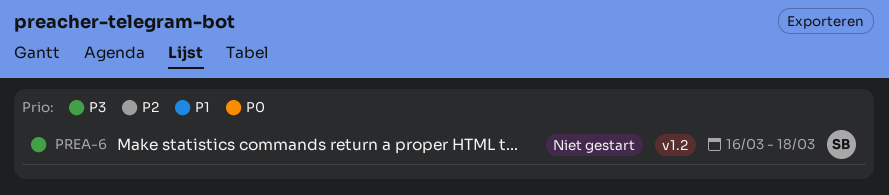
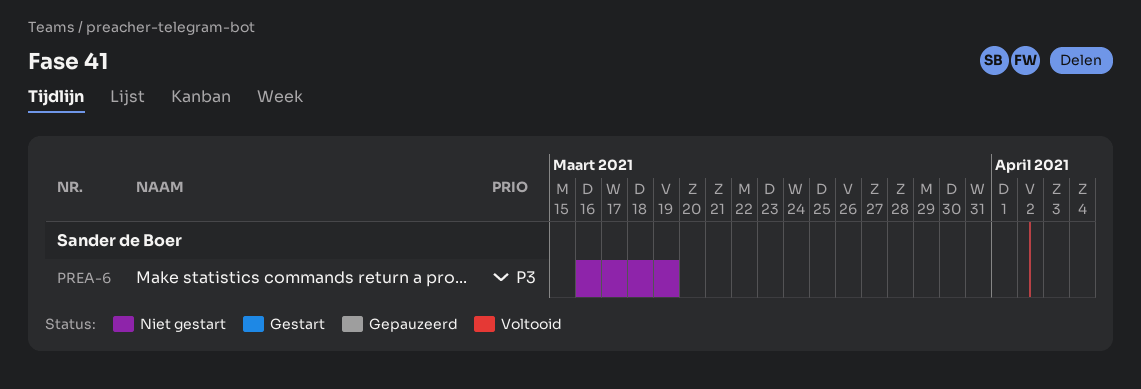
PREA-6, due: Mar 18 -> Mar 19

